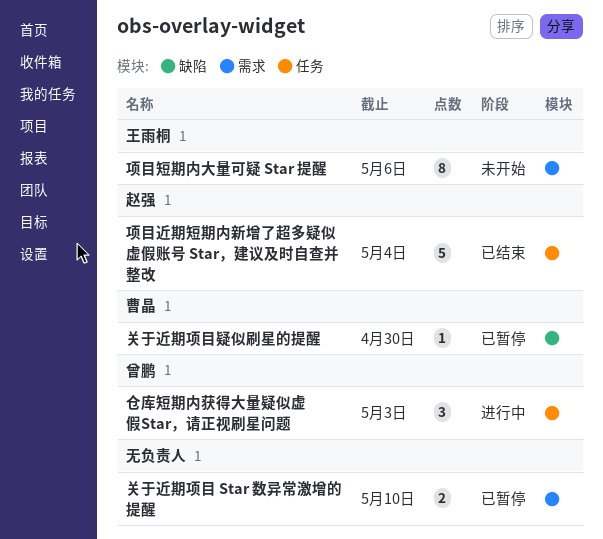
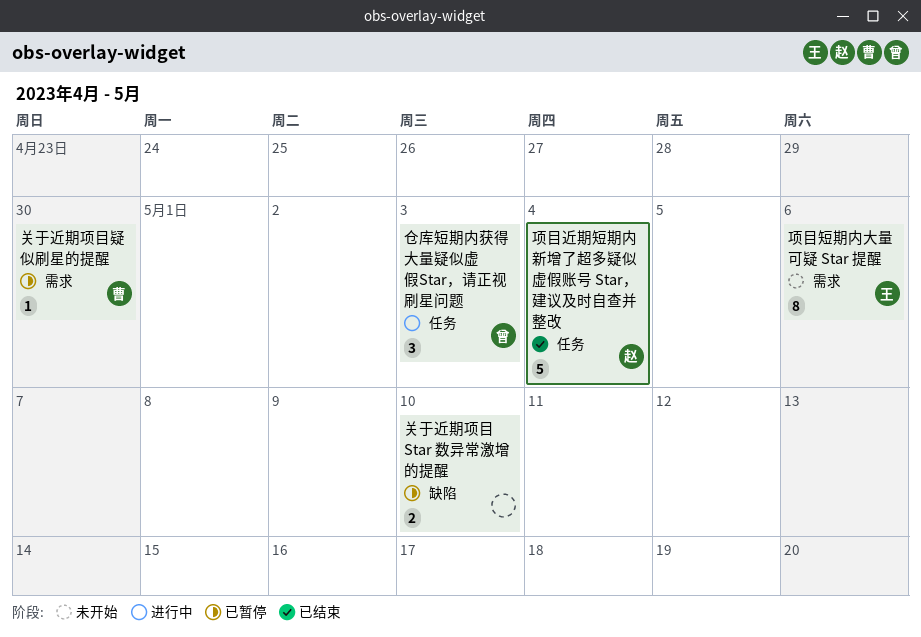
关于近期项目 Star 数异常激增的提醒, label: 需求 -> 缺陷
关于近期项目疑似刷星的提醒, label: 缺陷 -> 需求

